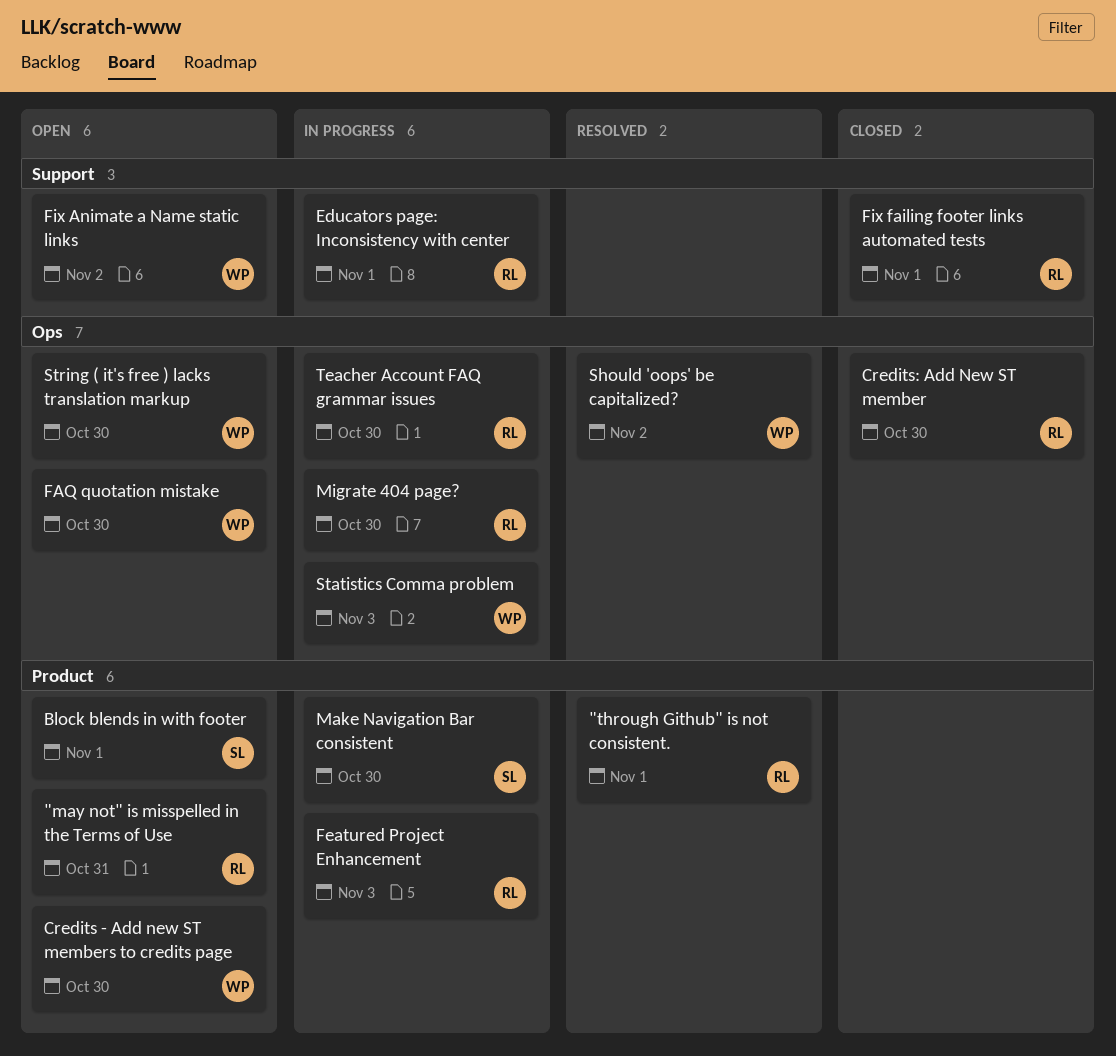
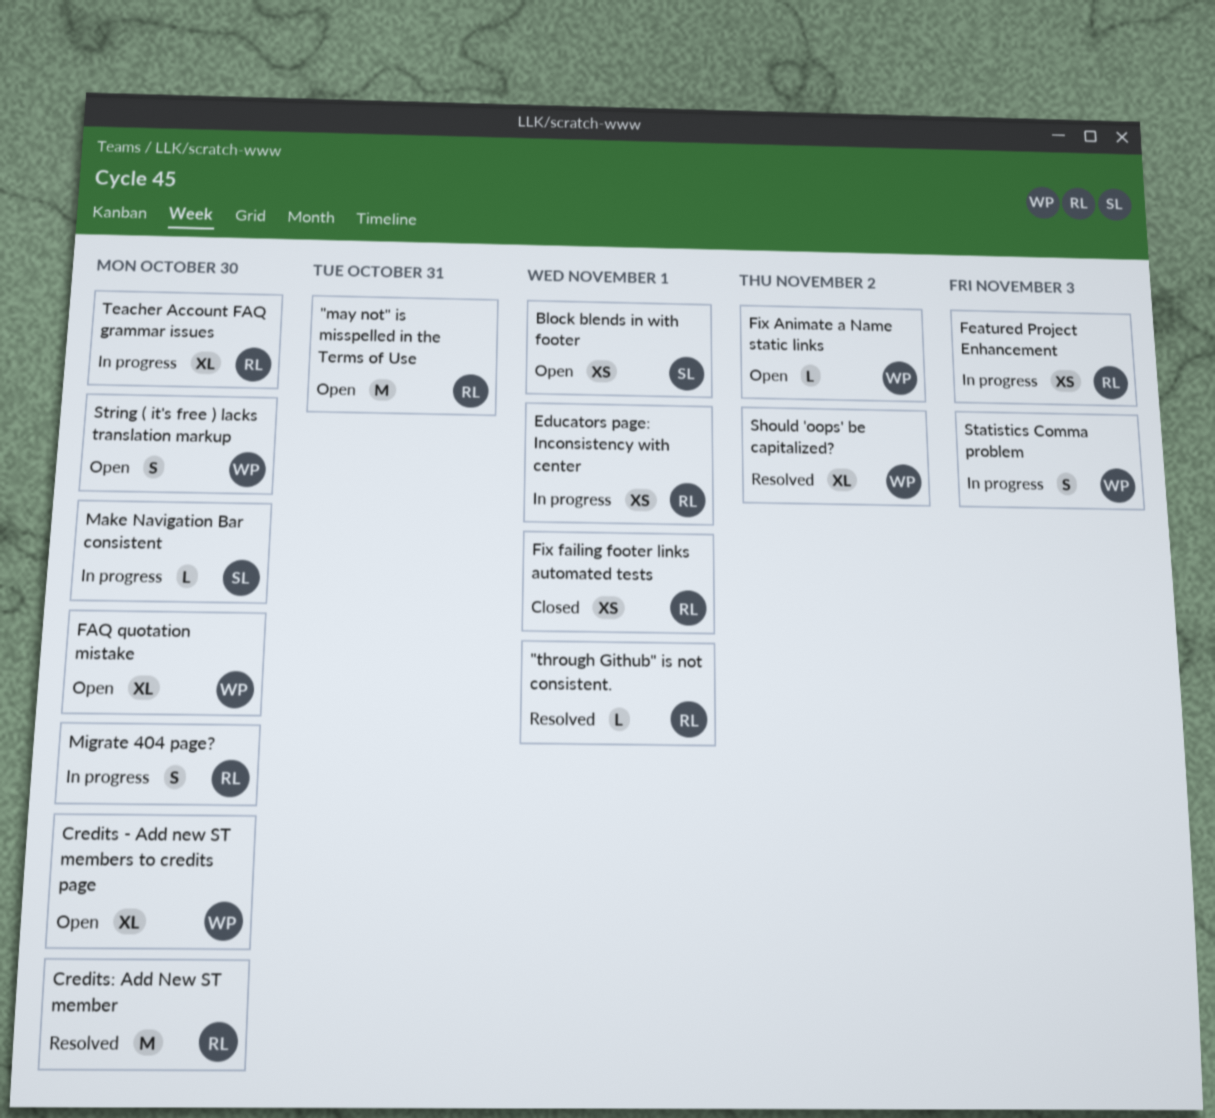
Credits: Add New ST member, status: Closed -> Resolved

